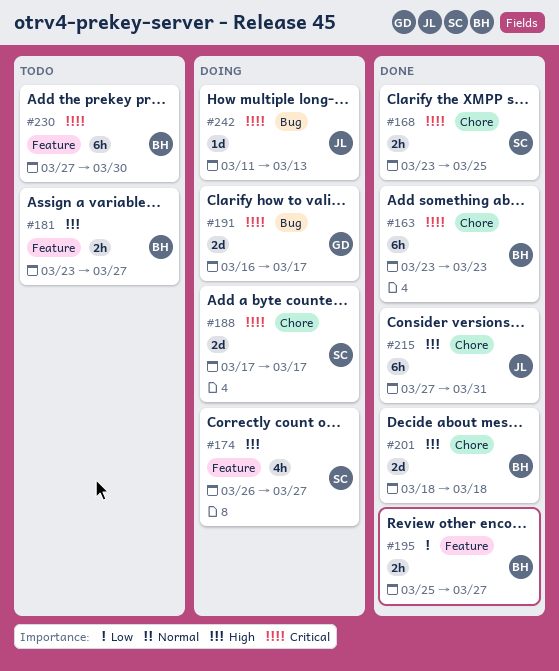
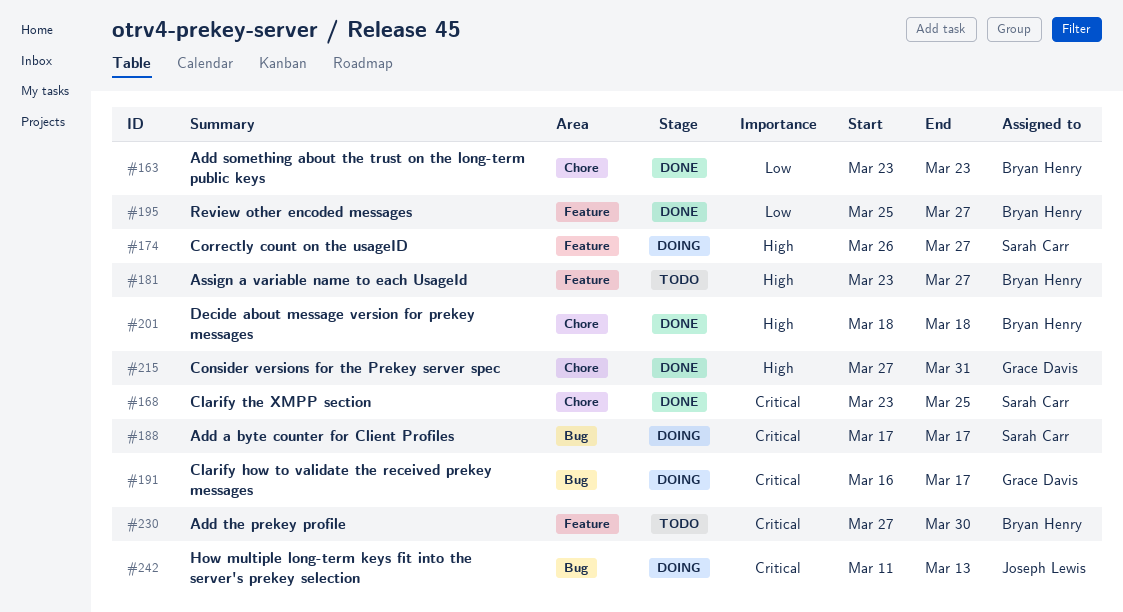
#163, priority: Critical -> Low
#188, label: Chore -> Bug
#215, owner: Joseph Lewis -> Grace Davis

